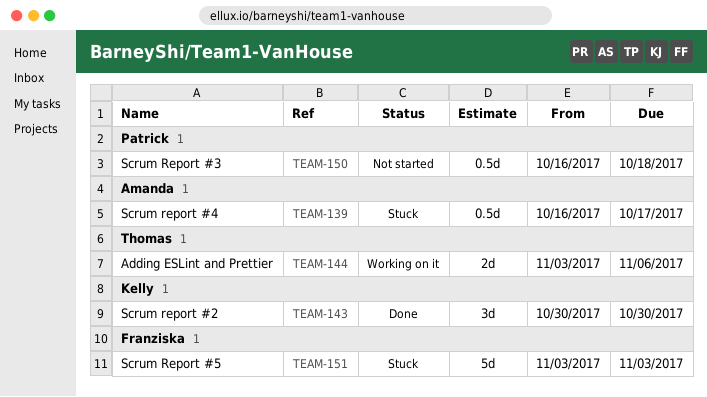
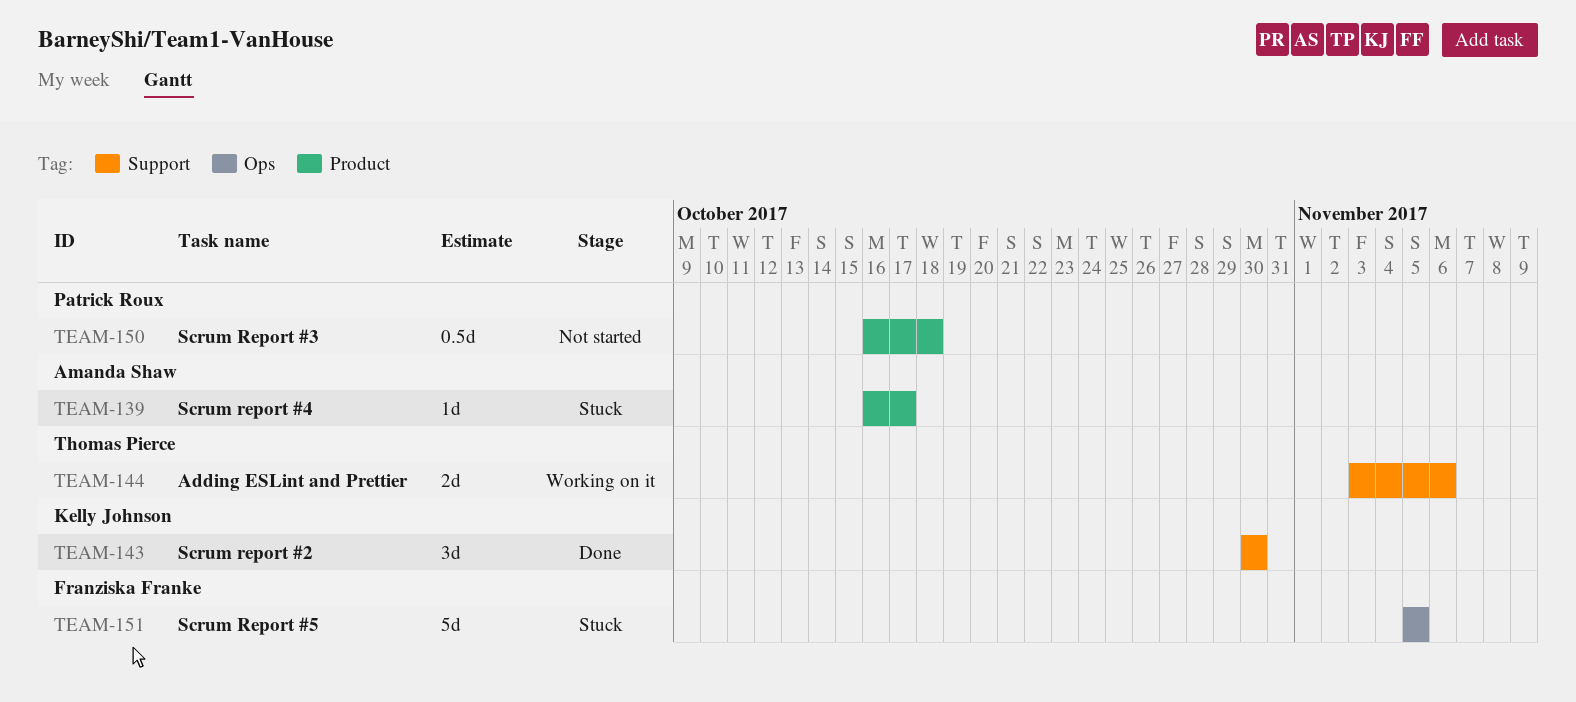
TEAM-139, estimate: 0.5d -> 1d
TEAM-151, start: Nov 3 -> Nov 5
TEAM-151, due: Nov 3 -> Nov 5

